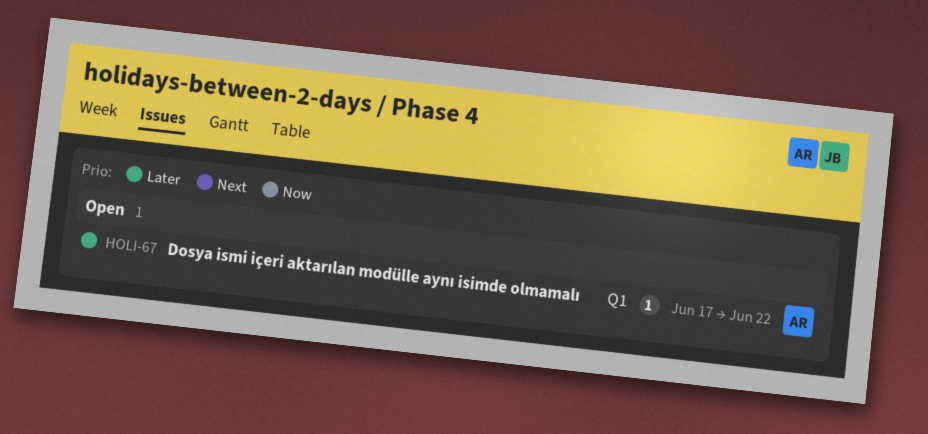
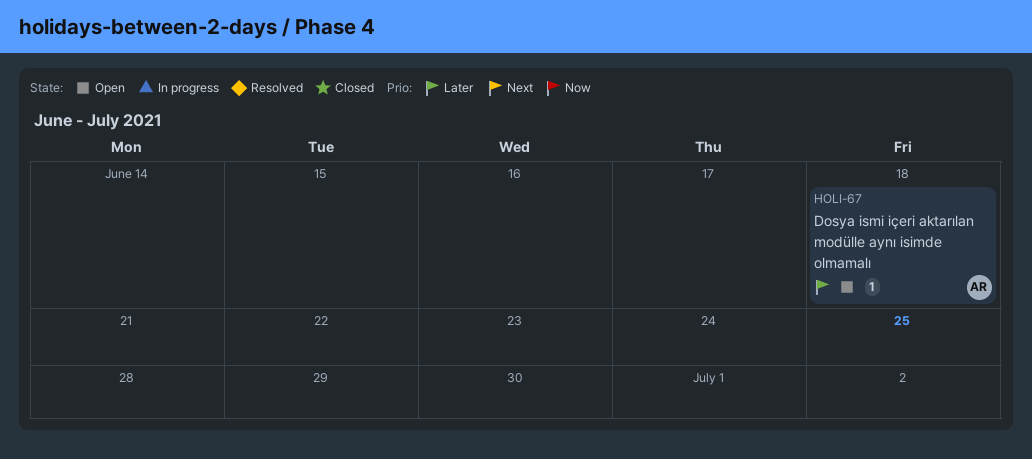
HOLI-67, due: Jun 22 -> Jun 18

